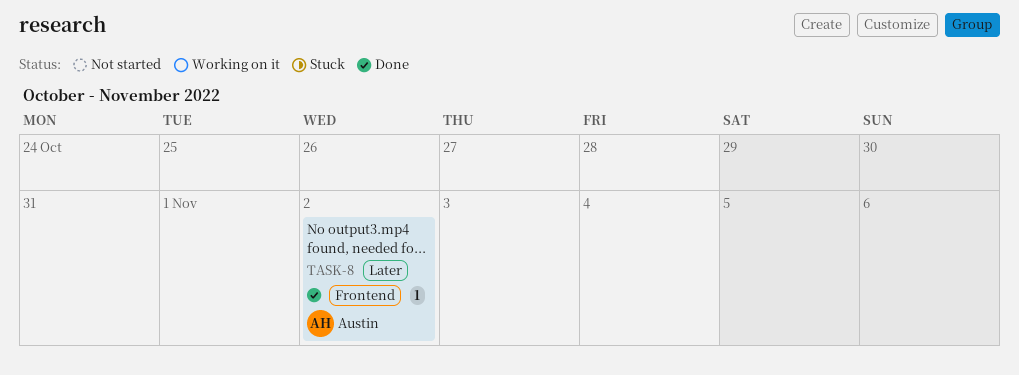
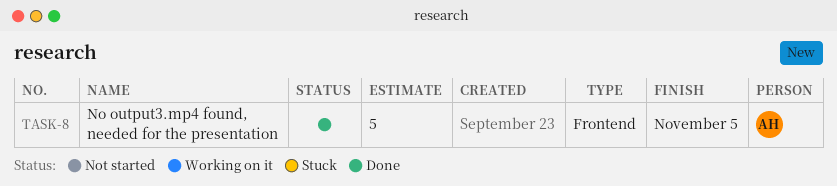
TASK-8, estimate: 1 -> 5
TASK-8, due: Nov 2 -> Nov 5

